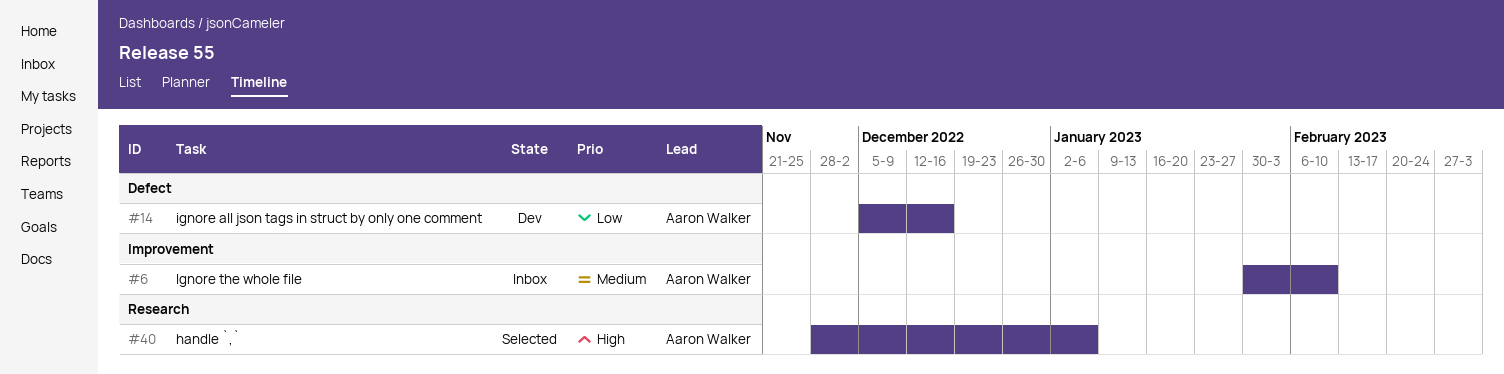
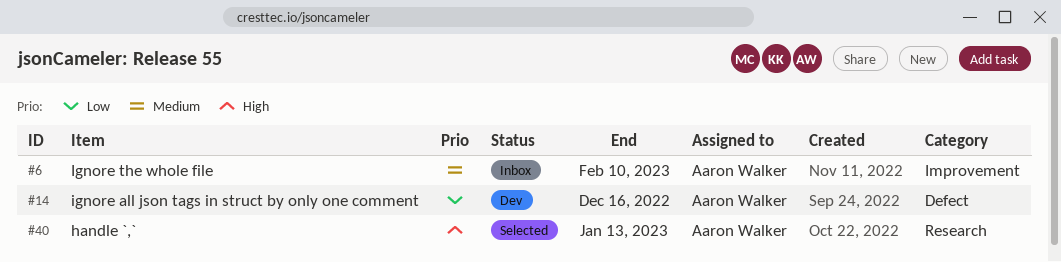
#40, due: Jan 6 -> Jan 13

